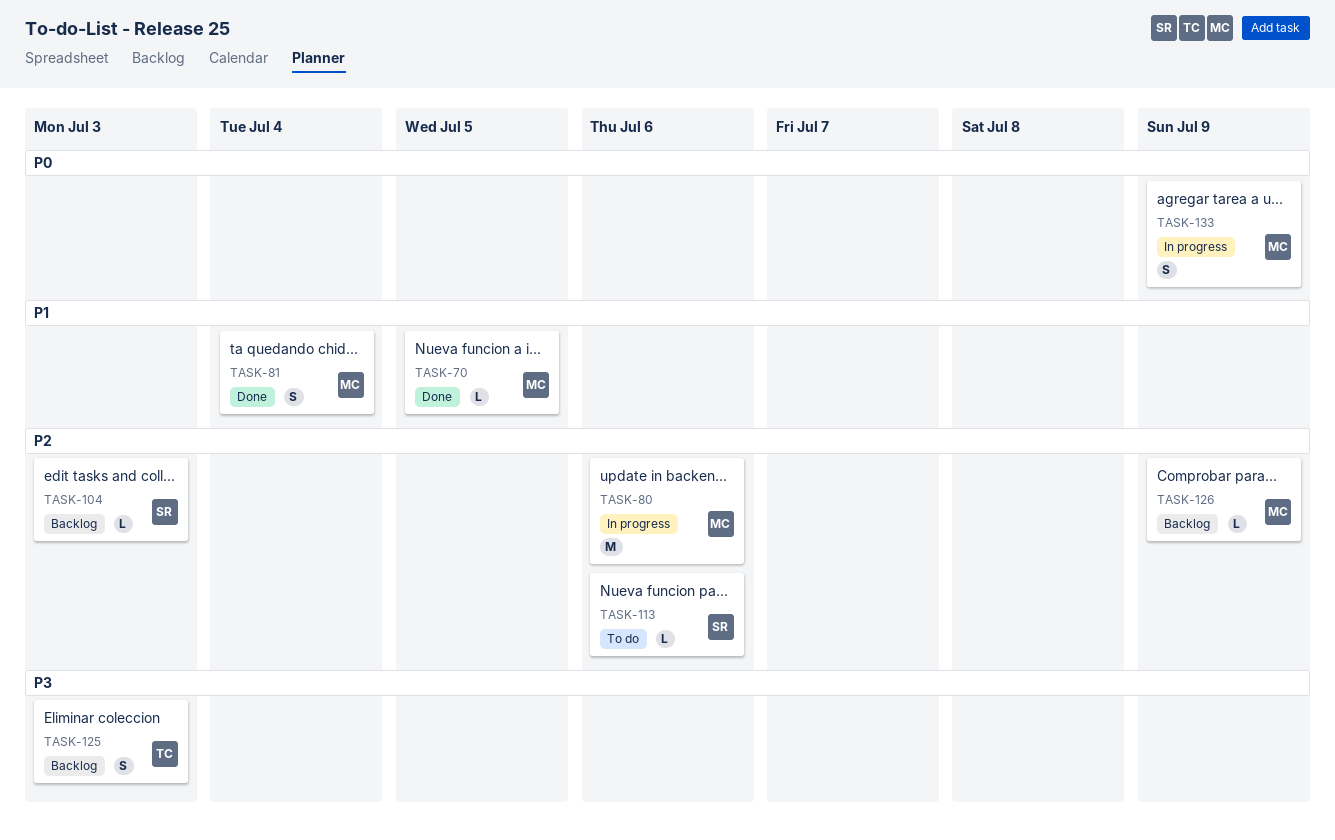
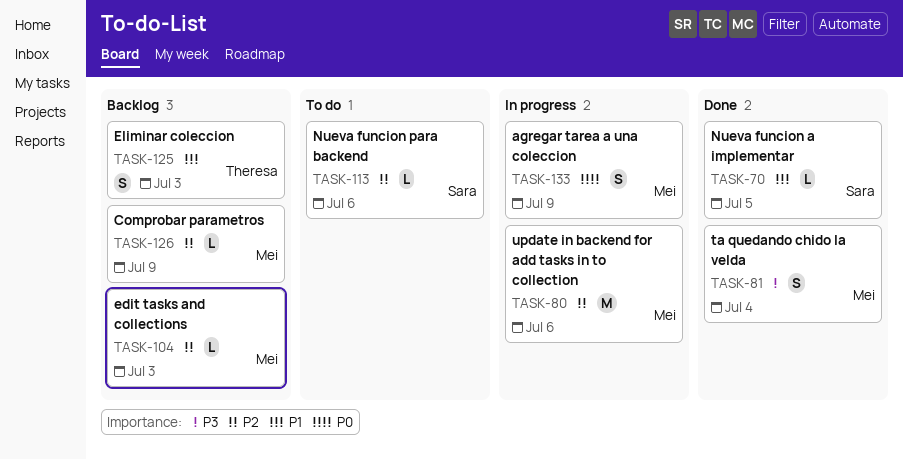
TASK-70, owner: Mei -> Sara
TASK-81, priority: P1 -> P3
TASK-104, owner: Sara -> Mei
TASK-125, priority: P3 -> P1

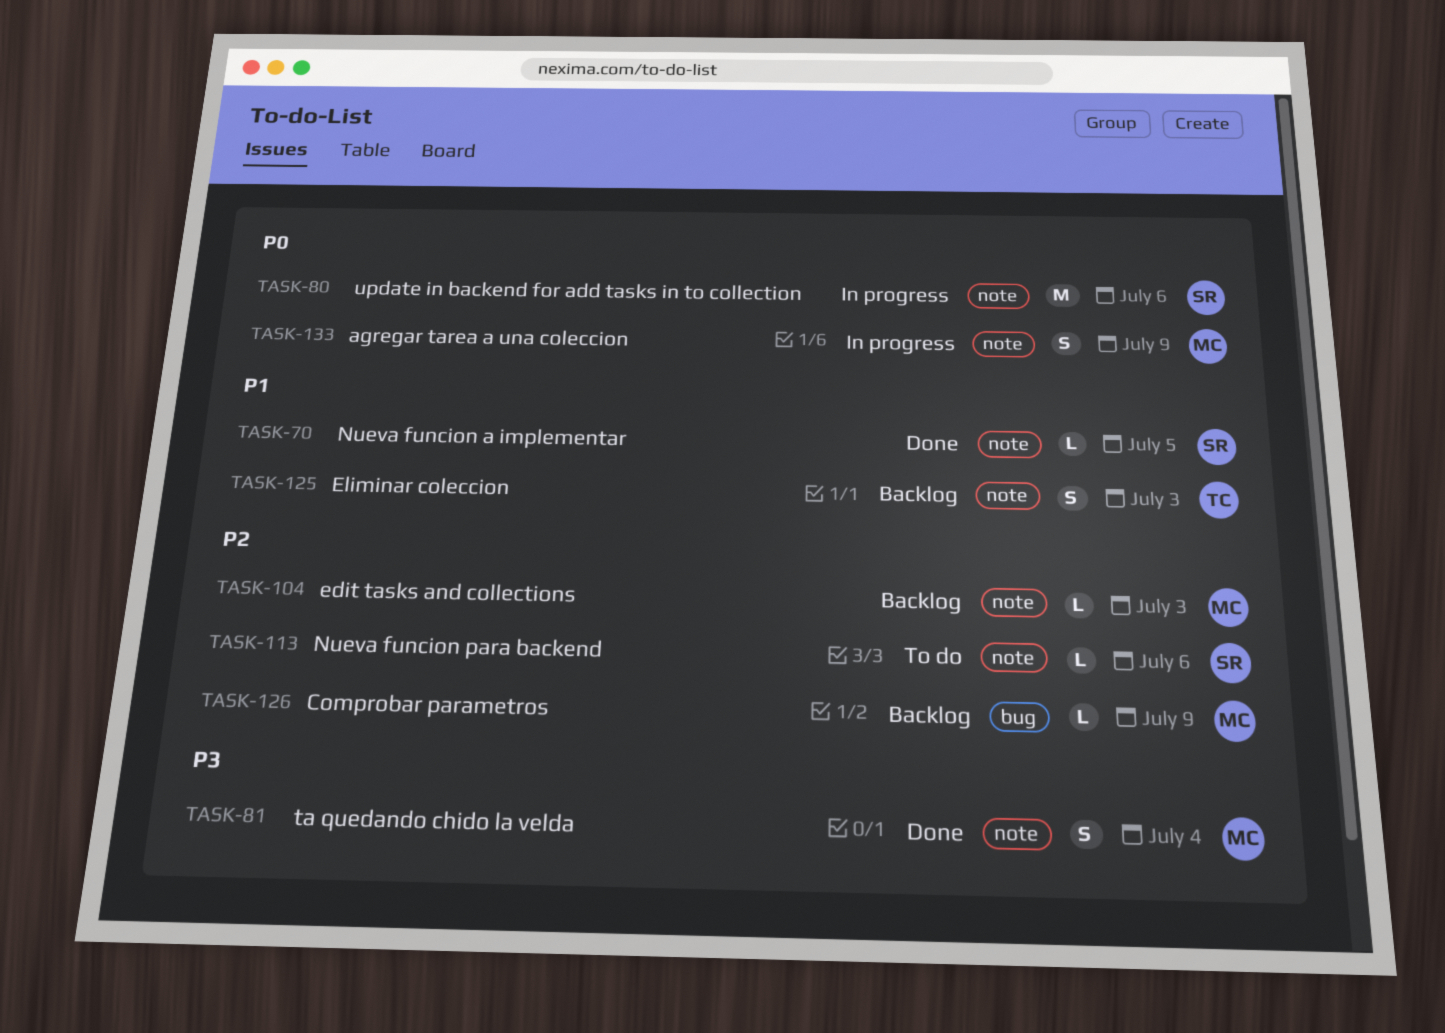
TASK-80, owner: Mei -> Sara
TASK-80, priority: P2 -> P0

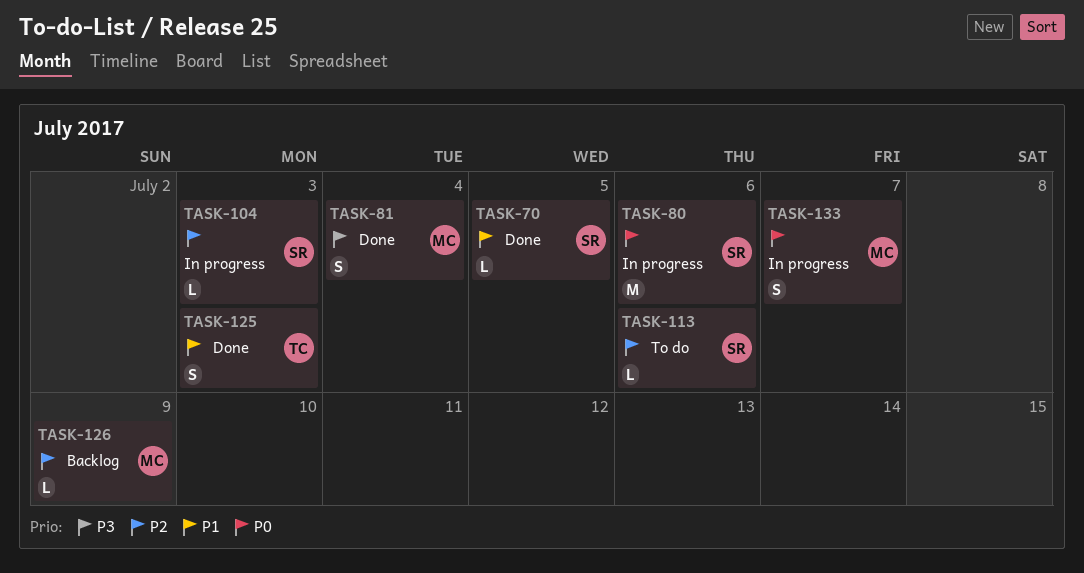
TASK-104, status: Backlog -> In progress
TASK-104, owner: MC -> SR
TASK-125, status: Backlog -> Done
TASK-133, due: Jul 9 -> Jul 7

